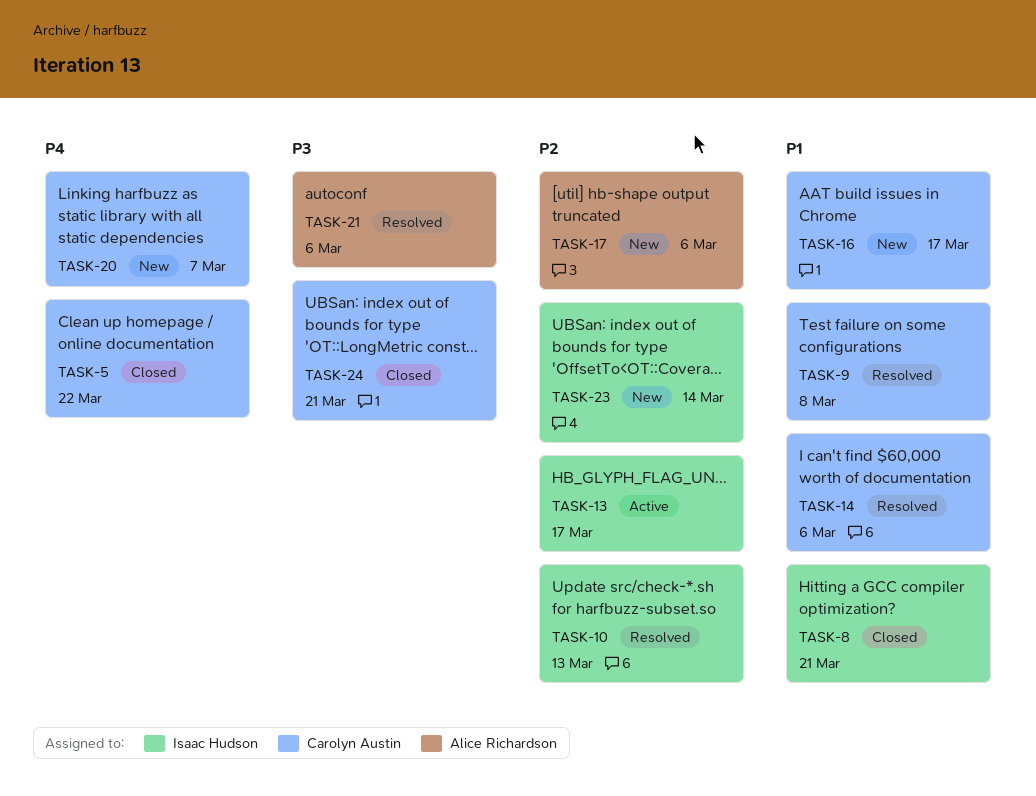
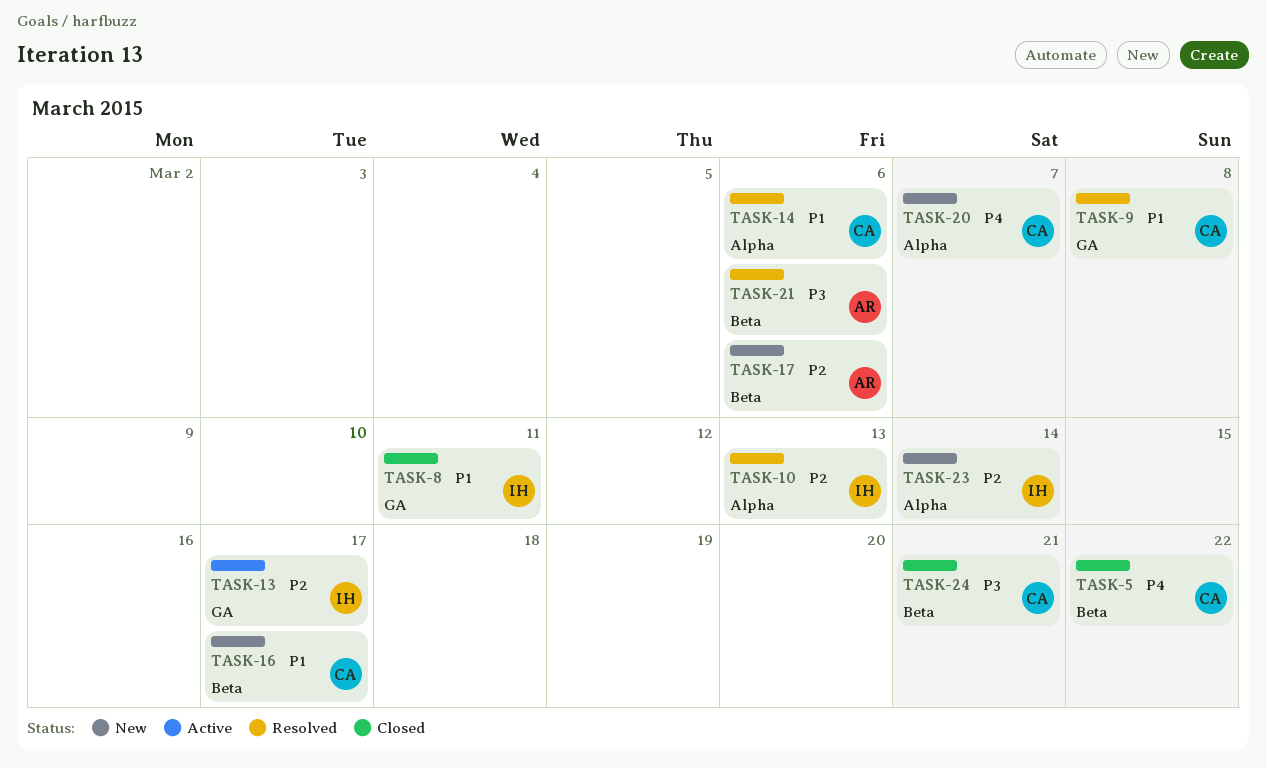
TASK-8, due: Mar 21 -> Mar 11

